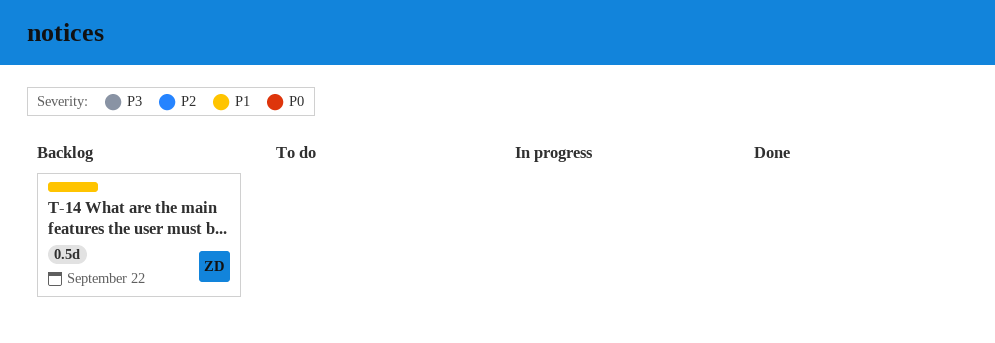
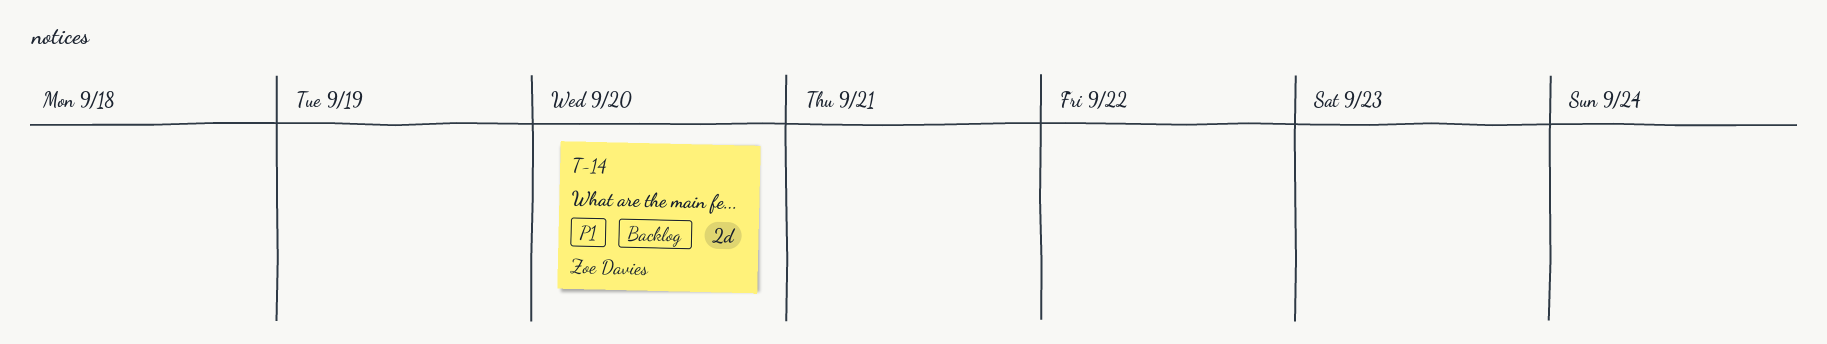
T-14, estimate: 0.5d -> 2d
T-14, due: Sep 22 -> Sep 20

